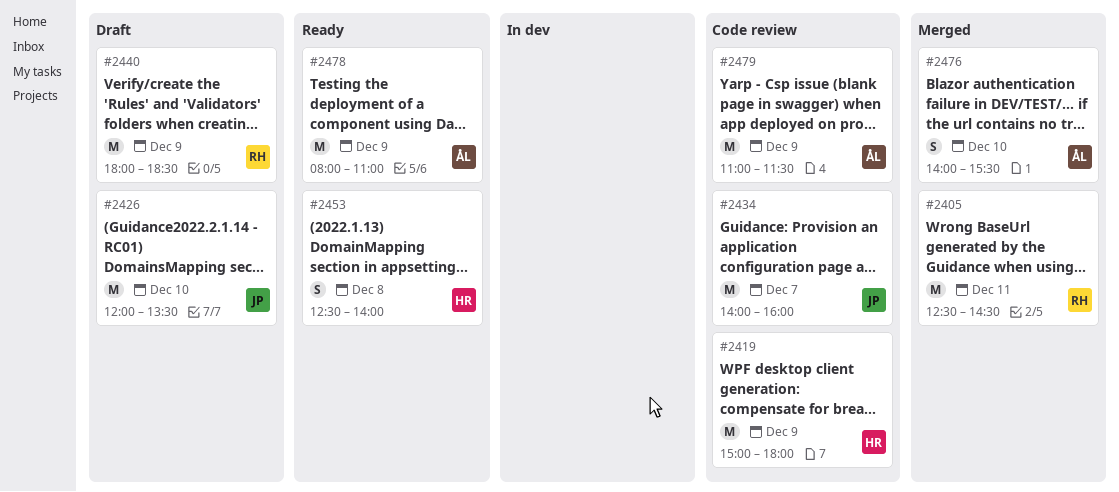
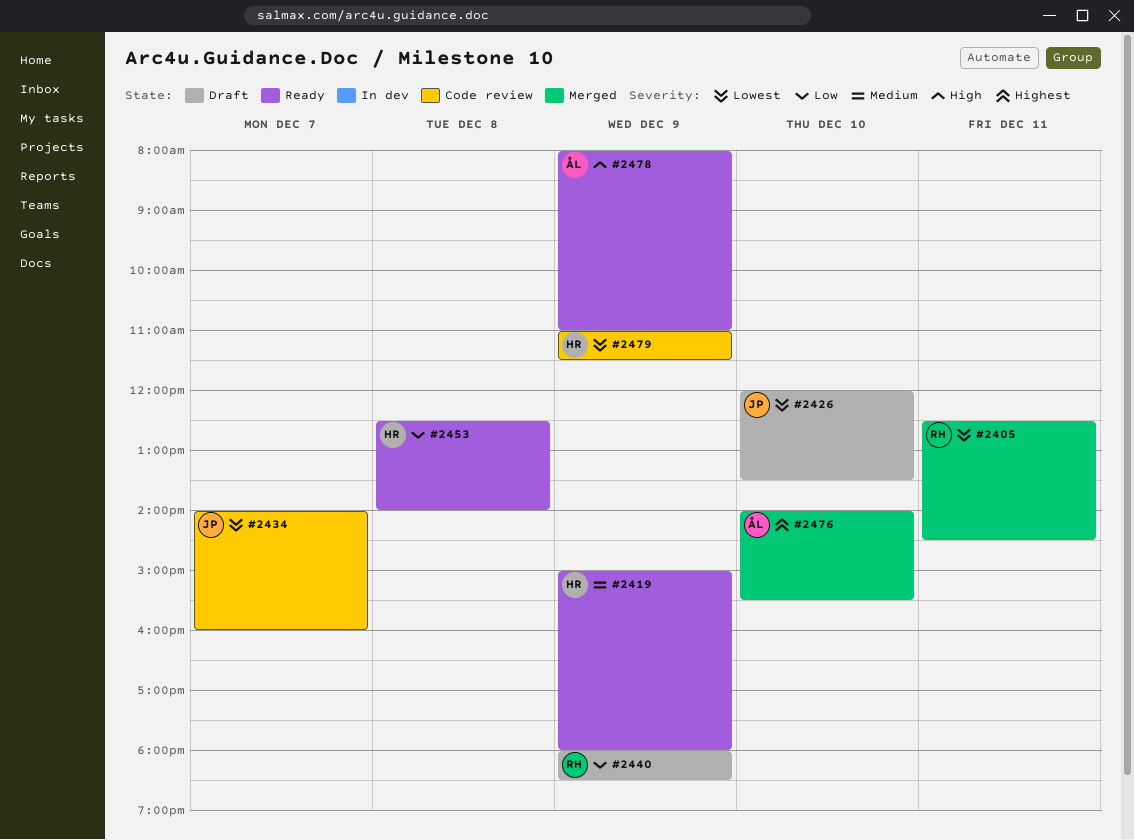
#2419, status: Code review -> Ready
#2479, owner: ÅL -> HR

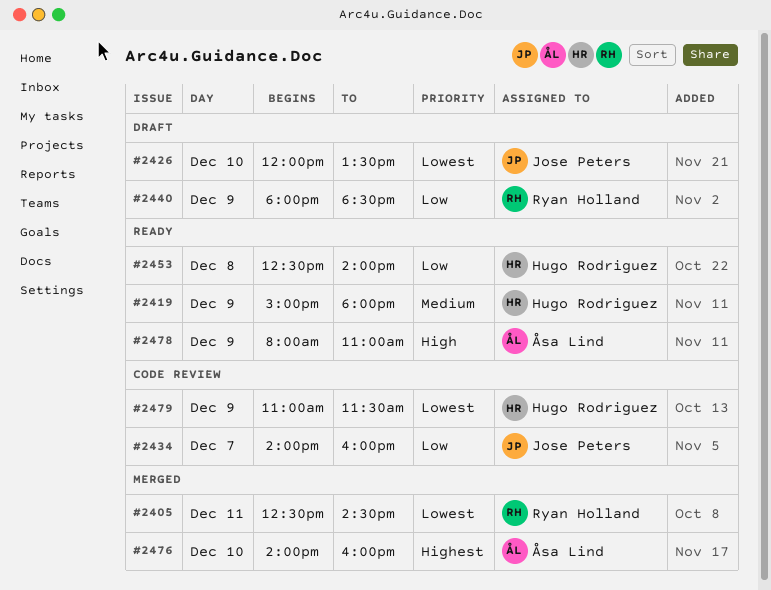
#2434, priority: Lowest -> Low
#2476, ends: 15:30 -> 16:00

